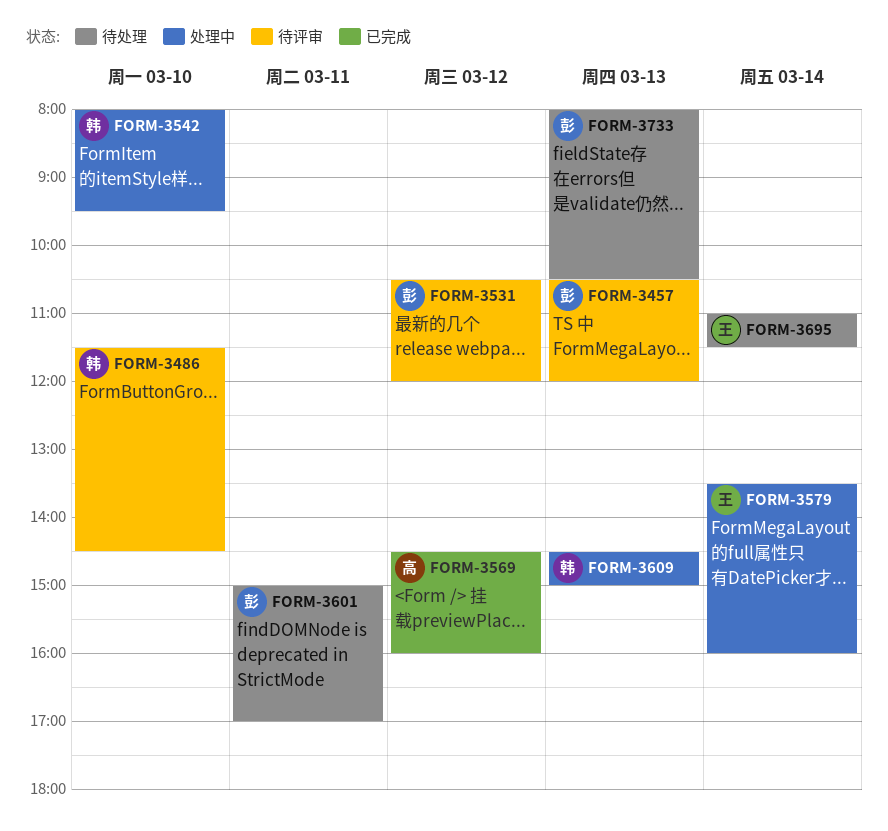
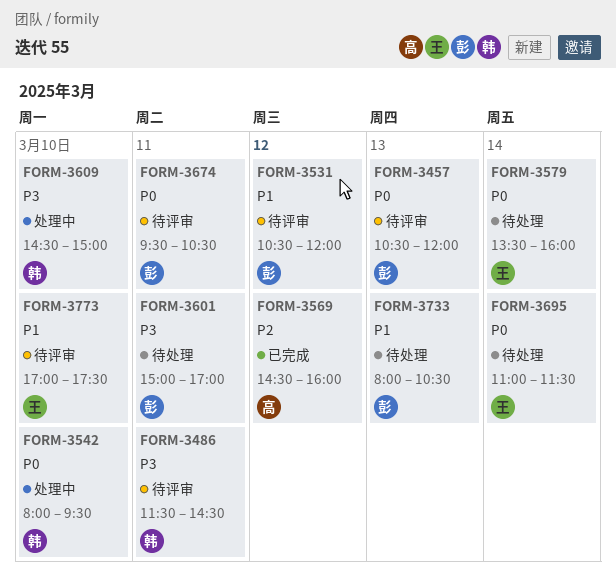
FORM-3486, day: Mar 10 -> Mar 11
FORM-3579, status: 处理中 -> 待处理
FORM-3609, day: Mar 13 -> Mar 10
FORM-3674: none -> present
FORM-3773: none -> present

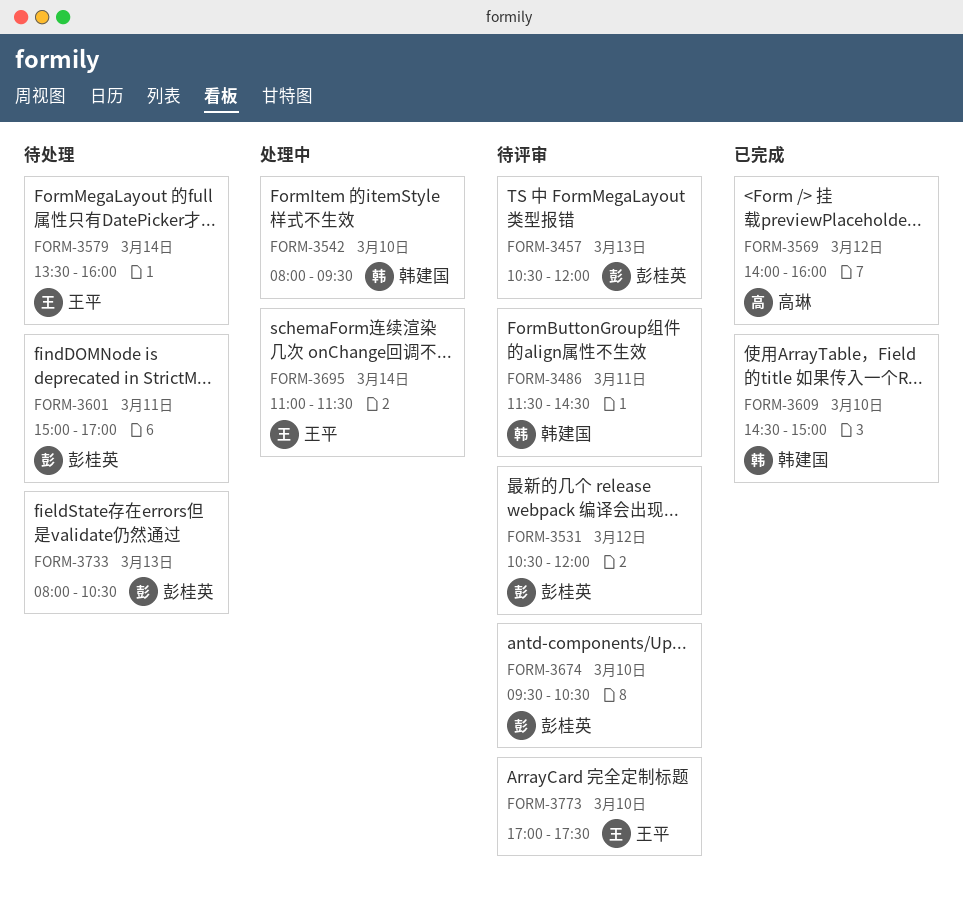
FORM-3569, begins: 14:30 -> 14:00
FORM-3609, status: 处理中 -> 已完成
FORM-3674, day: Mar 11 -> Mar 10
FORM-3695, status: 待处理 -> 处理中

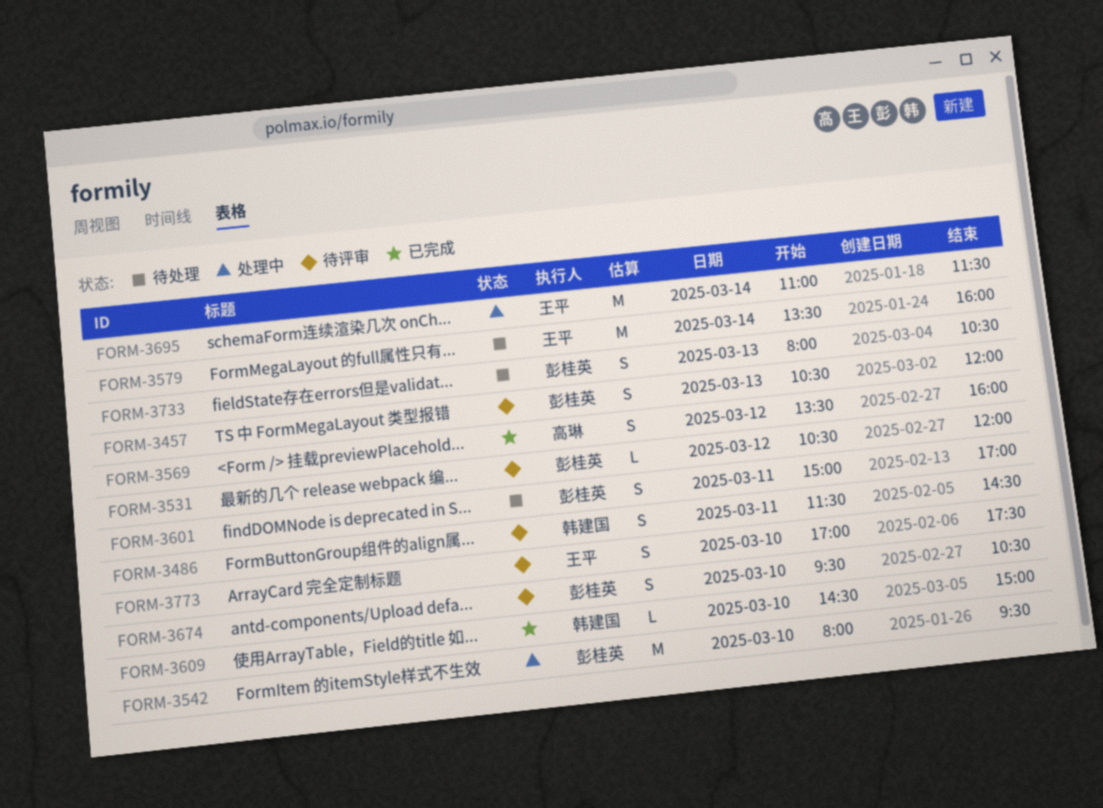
FORM-3542, owner: 韩建国 -> 彭桂英
FORM-3569, begins: 14:00 -> 13:30

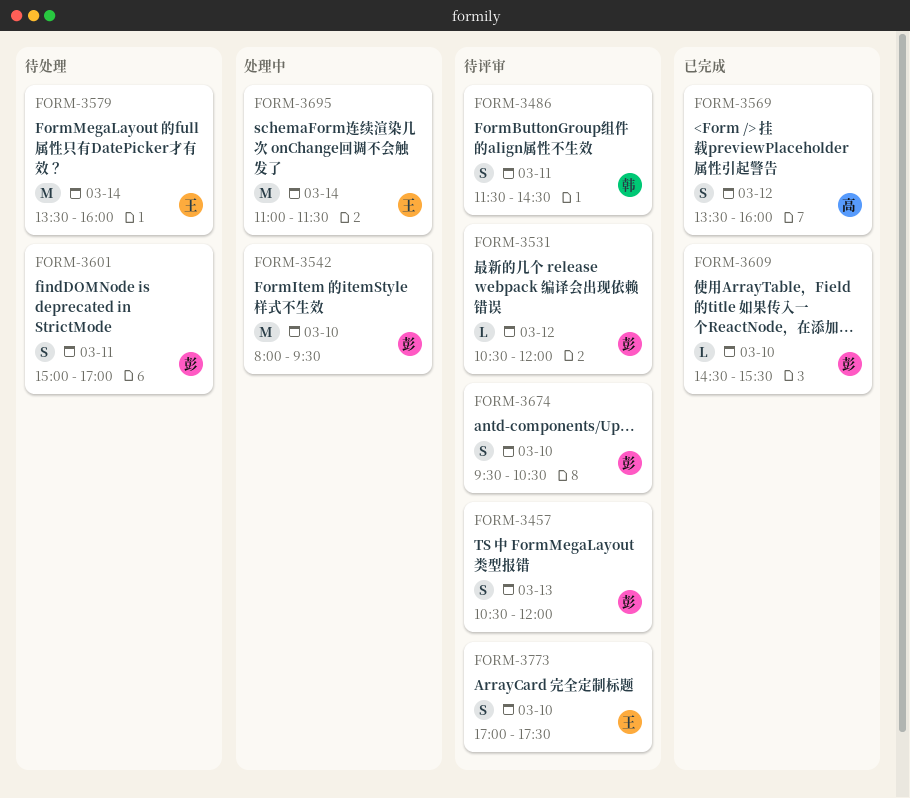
FORM-3609, owner: 韩建国 -> 彭桂英
FORM-3609, ends: 15:00 -> 15:30
FORM-3733: present -> none

